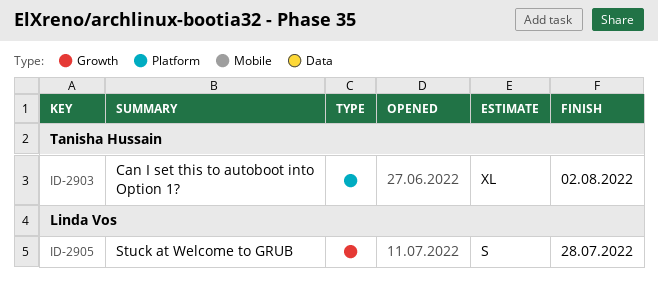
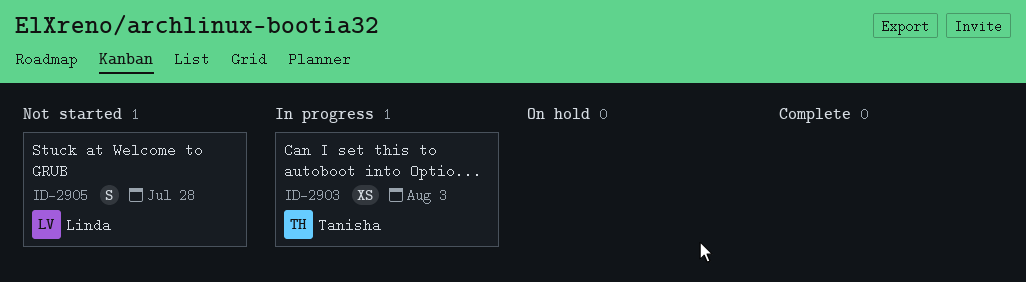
ID-2903, estimate: XL -> XS
ID-2903, due: Aug 2 -> Aug 3

